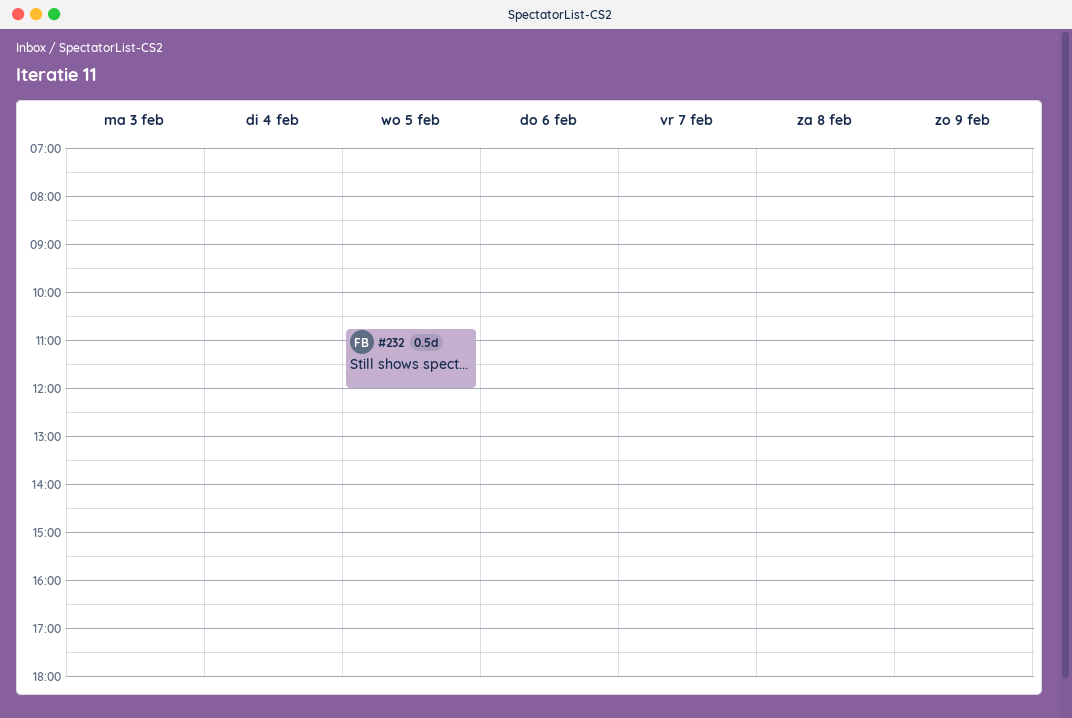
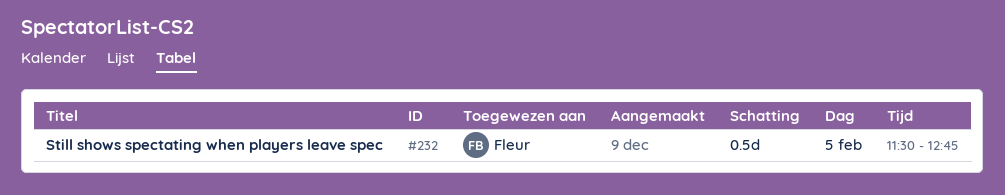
#232, begins: 10:45 -> 11:30
#232, ends: 12:00 -> 12:45

